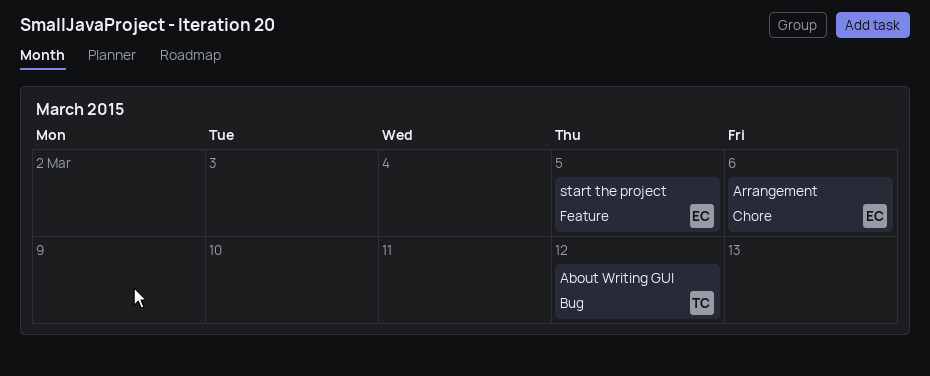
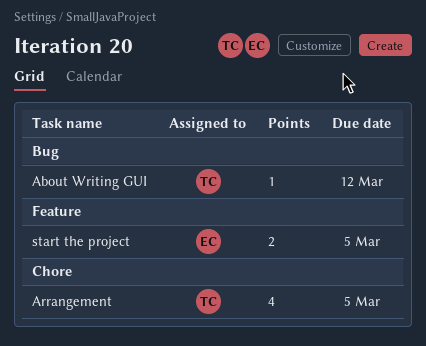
Arrangement, owner: EC -> TC
Arrangement, due: Mar 6 -> Mar 5

